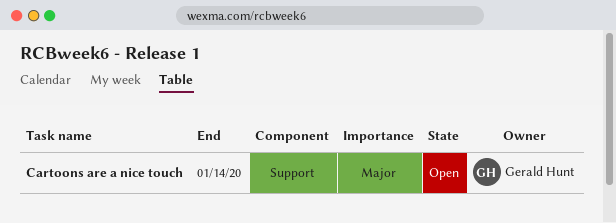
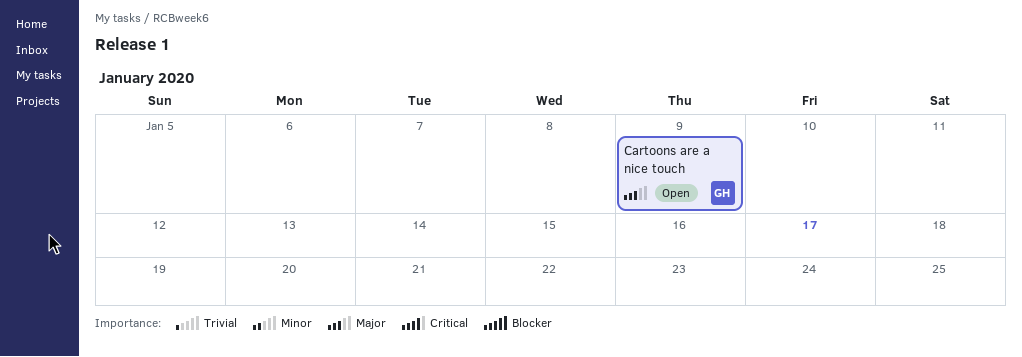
Cartoons are a nice touch, due: Jan 14 -> Jan 9

